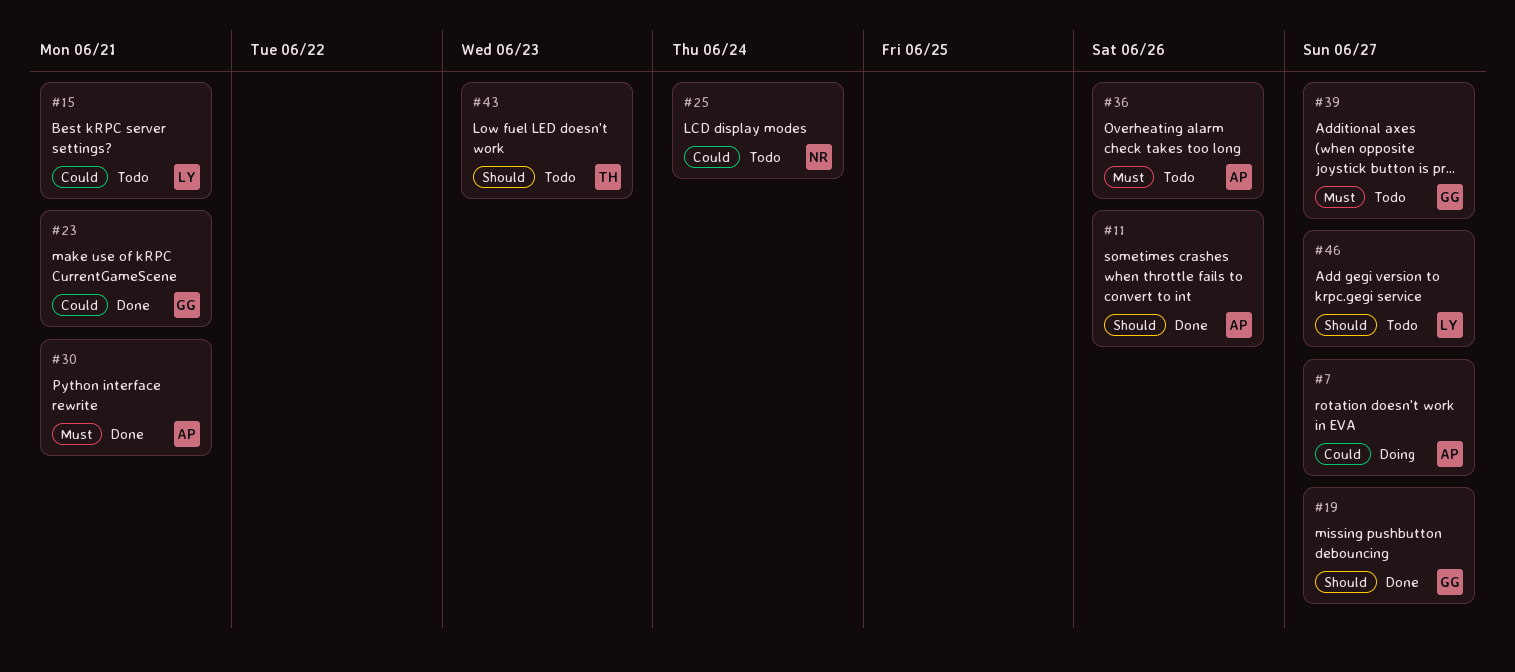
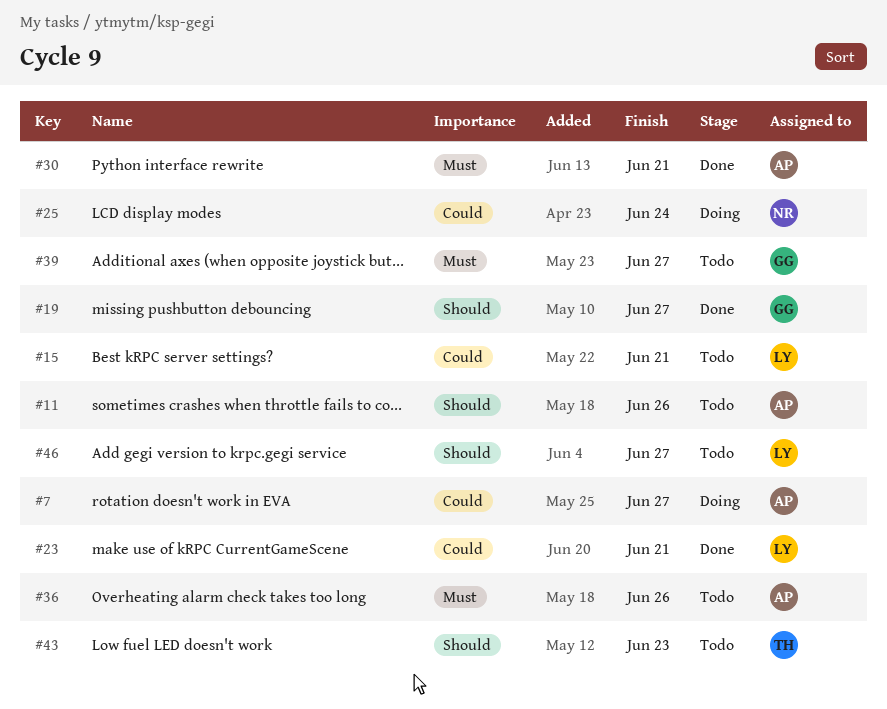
#11, status: Done -> Todo
#23, owner: GG -> LY
#25, status: Todo -> Doing

